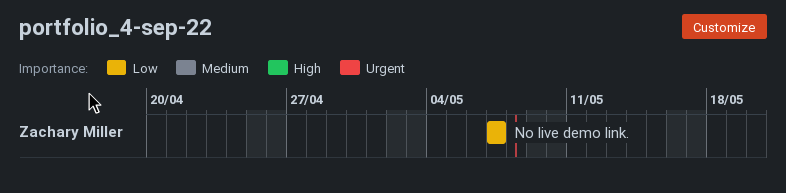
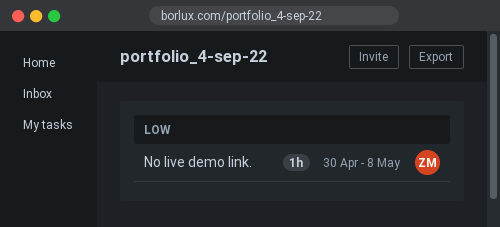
No live demo link., start: May 7 -> Apr 30
No live demo link., due: May 7 -> May 8

